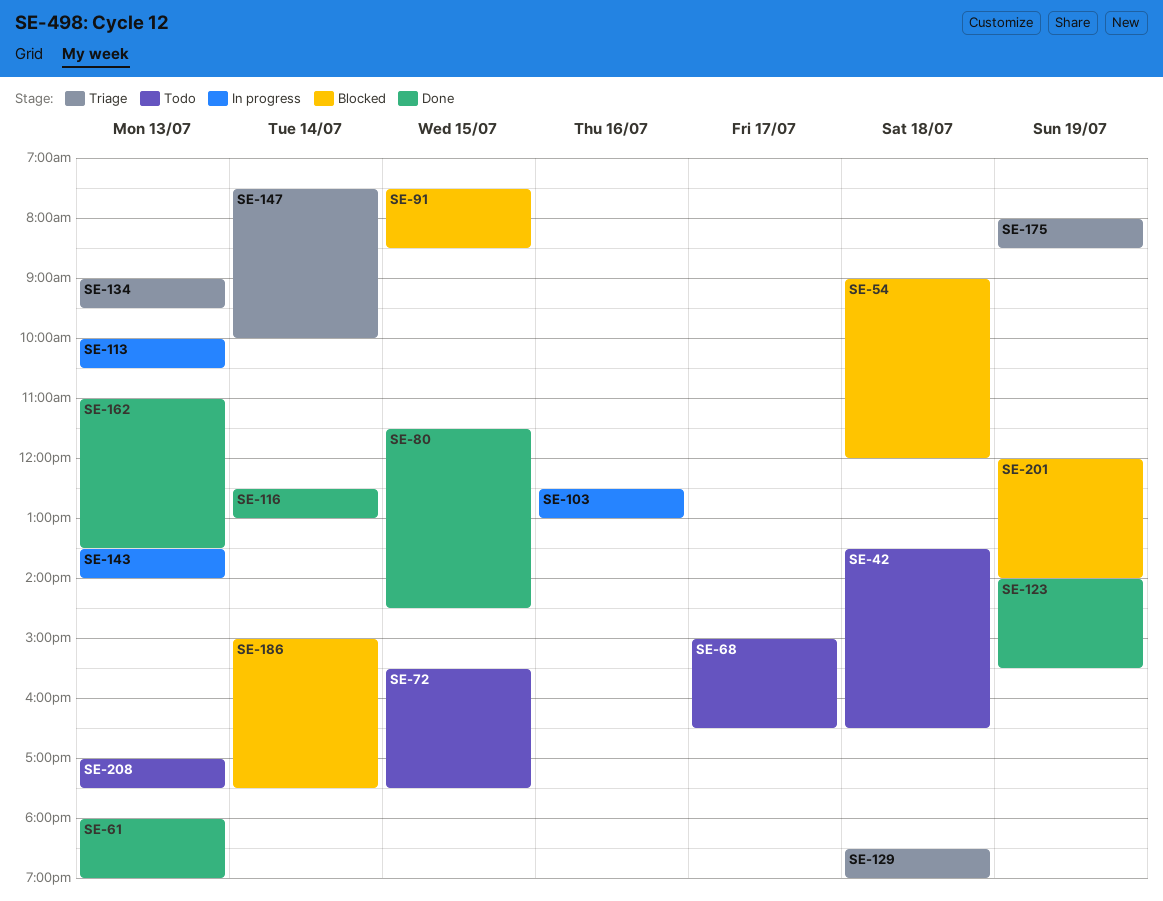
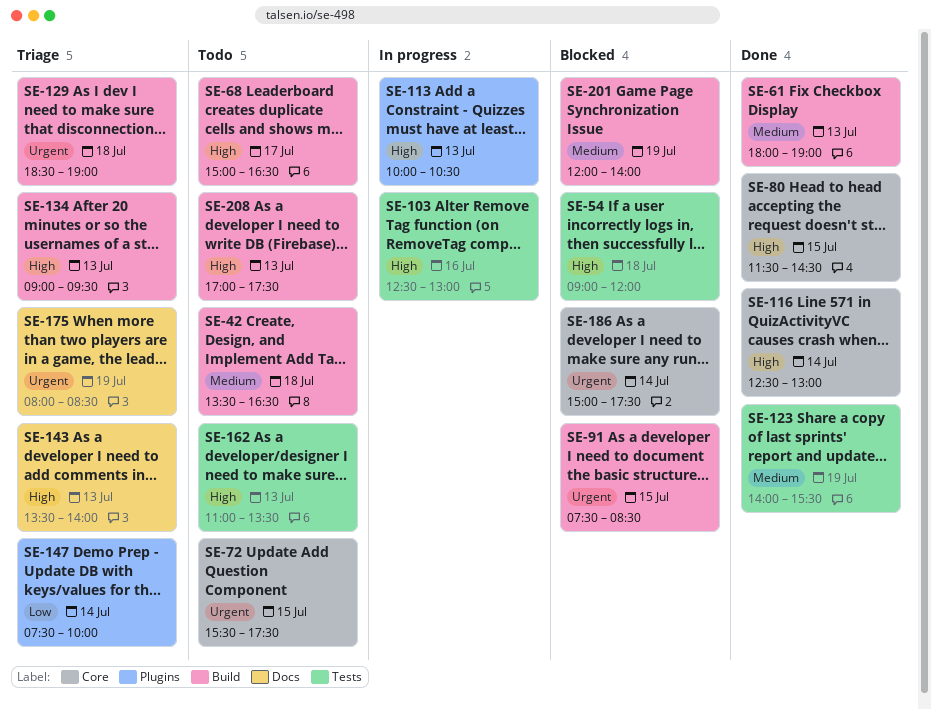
SE-143, status: In progress -> Triage
SE-162, status: Done -> Todo

